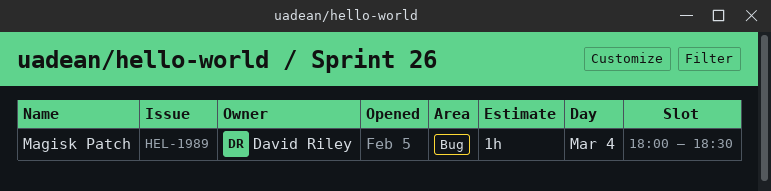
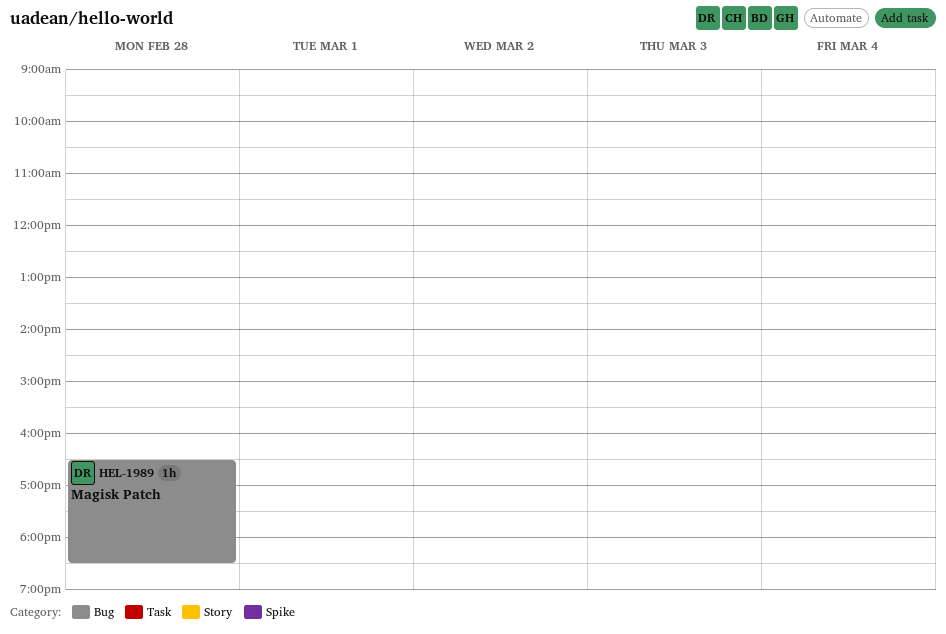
HEL-1989, day: Mar 4 -> Feb 28
HEL-1989, begins: 18:00 -> 16:30

